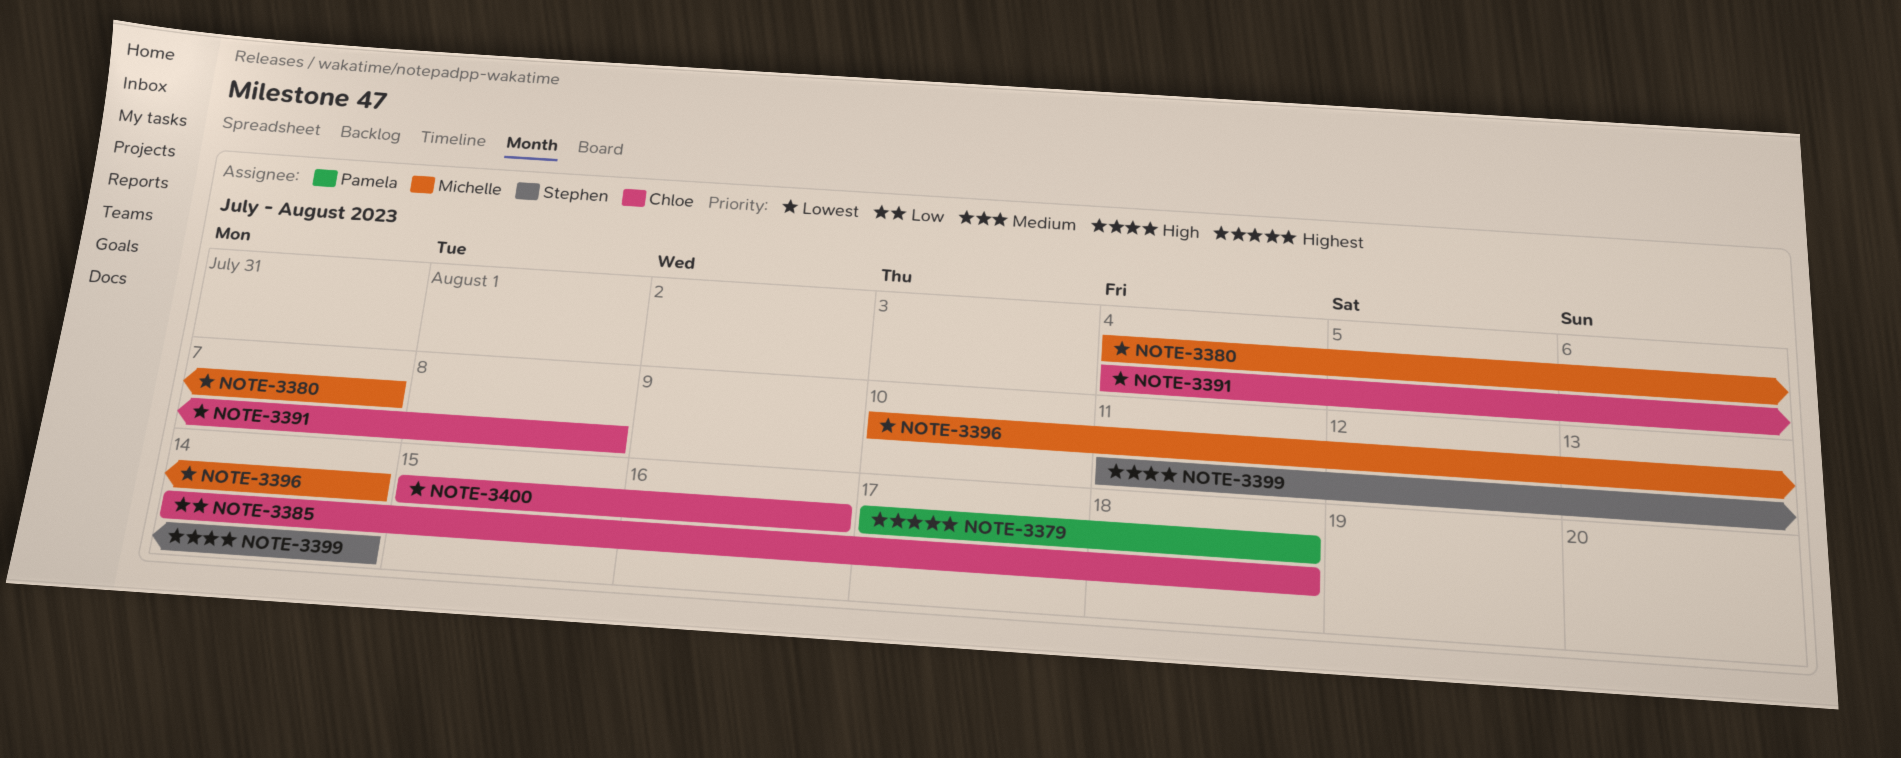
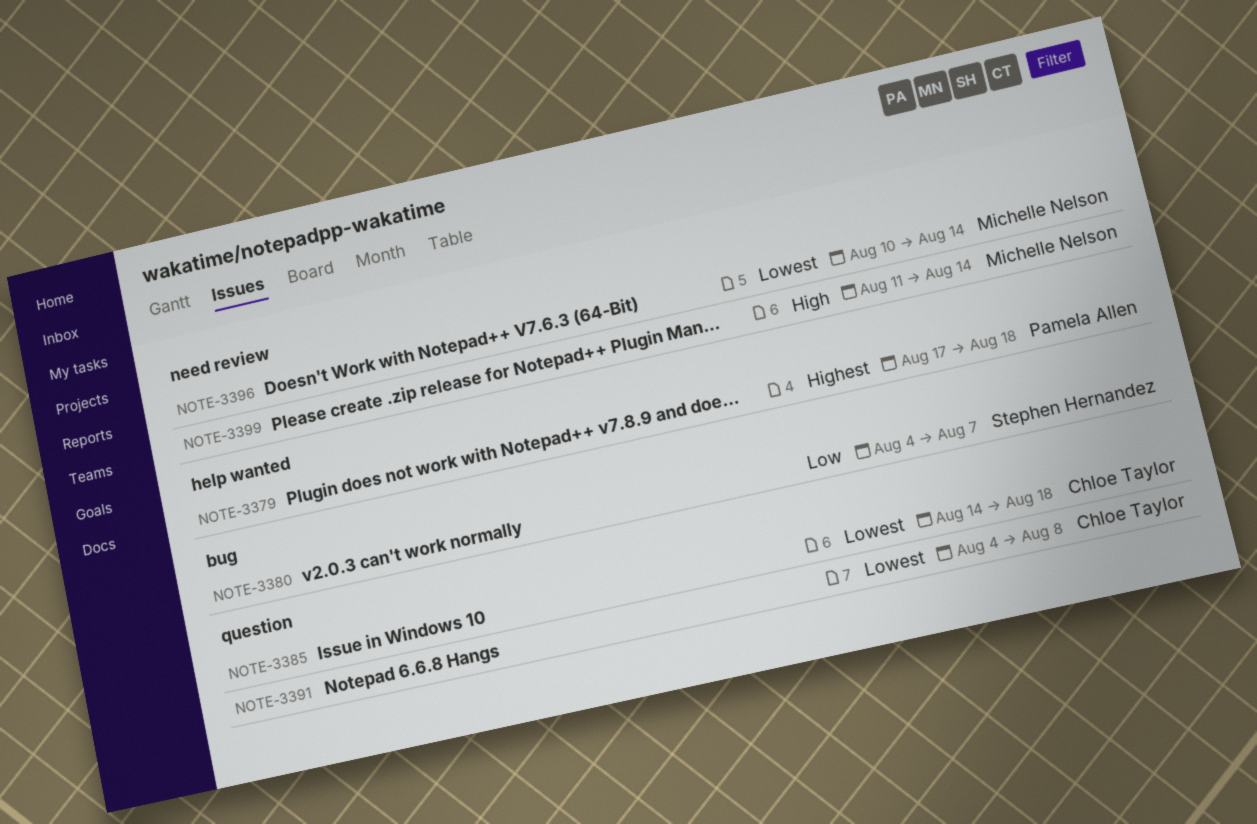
NOTE-3380, owner: Michelle Nelson -> Stephen Hernandez
NOTE-3380, priority: Lowest -> Low
NOTE-3385, priority: Low -> Lowest
NOTE-3399, owner: Stephen Hernandez -> Michelle Nelson
NOTE-3400: present -> none

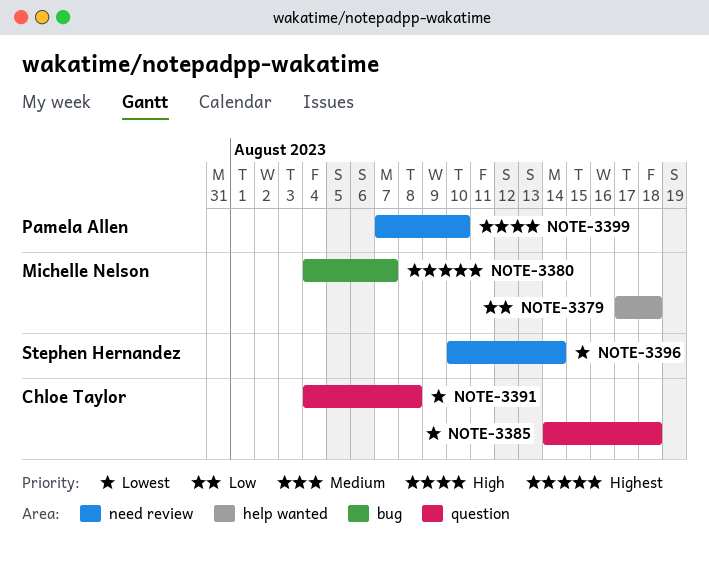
NOTE-3379, owner: Pamela Allen -> Michelle Nelson
NOTE-3379, priority: Highest -> Low
NOTE-3380, owner: Stephen Hernandez -> Michelle Nelson
NOTE-3380, priority: Low -> Highest
NOTE-3396, owner: Michelle Nelson -> Stephen Hernandez
NOTE-3399, owner: Michelle Nelson -> Pamela Allen
NOTE-3399, start: Aug 11 -> Aug 7
NOTE-3399, due: Aug 14 -> Aug 10

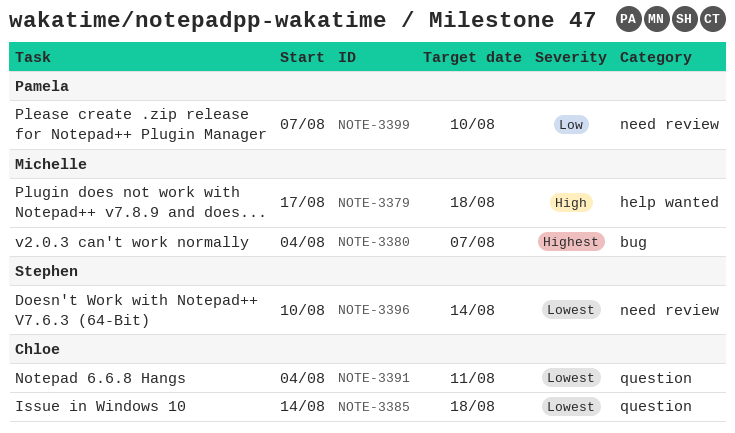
NOTE-3379, priority: Low -> High
NOTE-3391, due: Aug 8 -> Aug 11
NOTE-3399, priority: High -> Low

